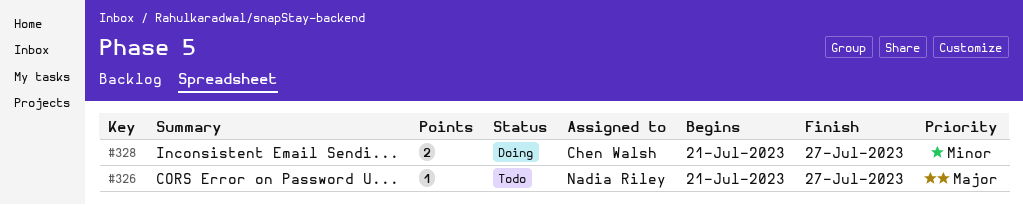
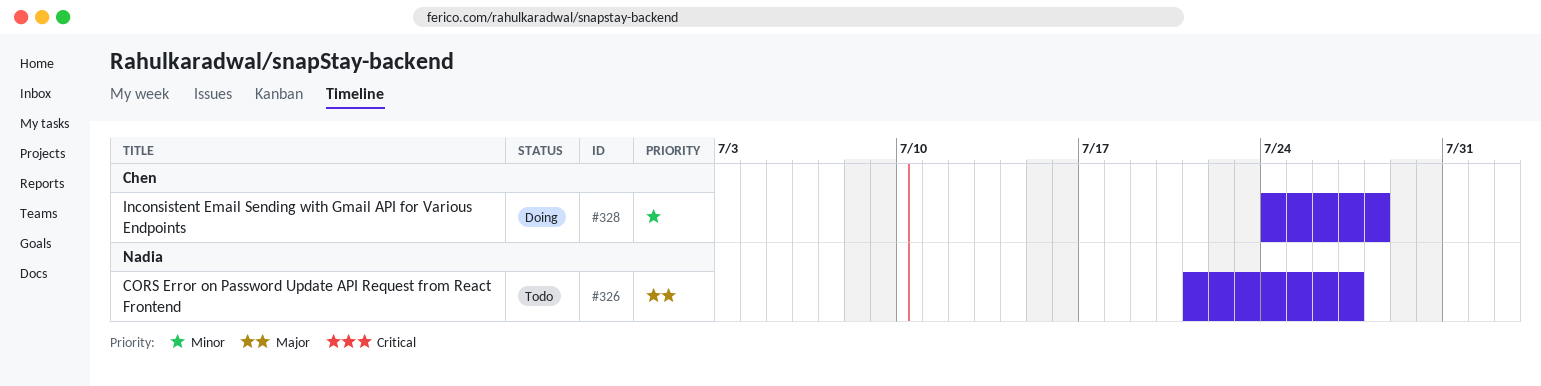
#328, start: Jul 21 -> Jul 24
#328, due: Jul 27 -> Jul 28

